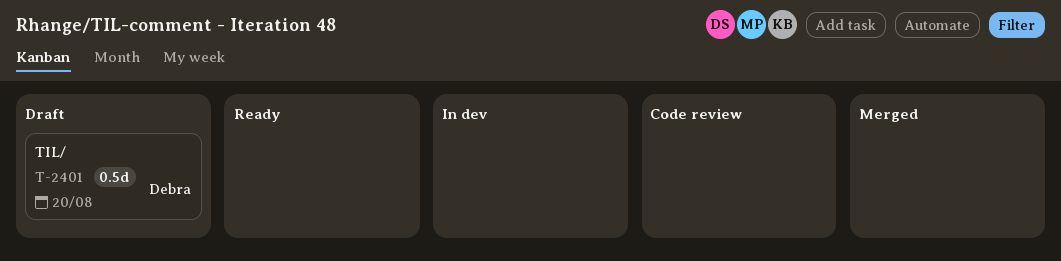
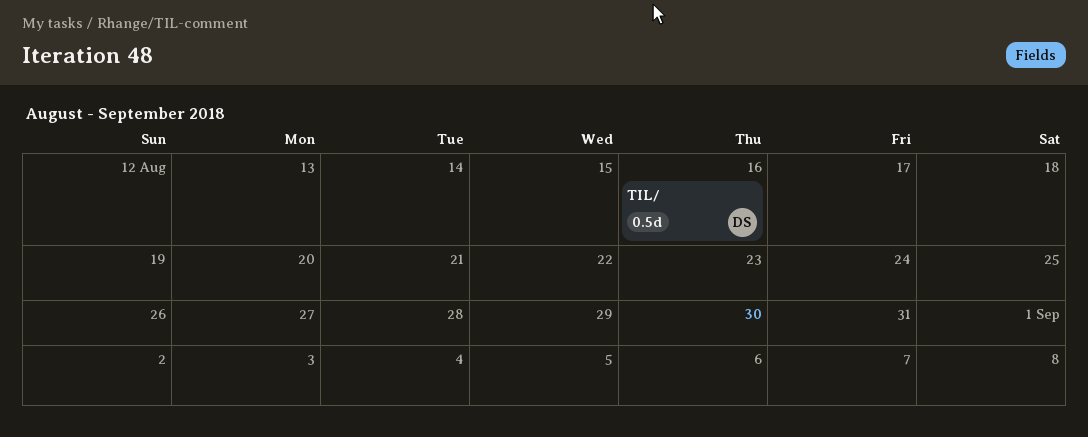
TIL/, due: Aug 20 -> Aug 16

